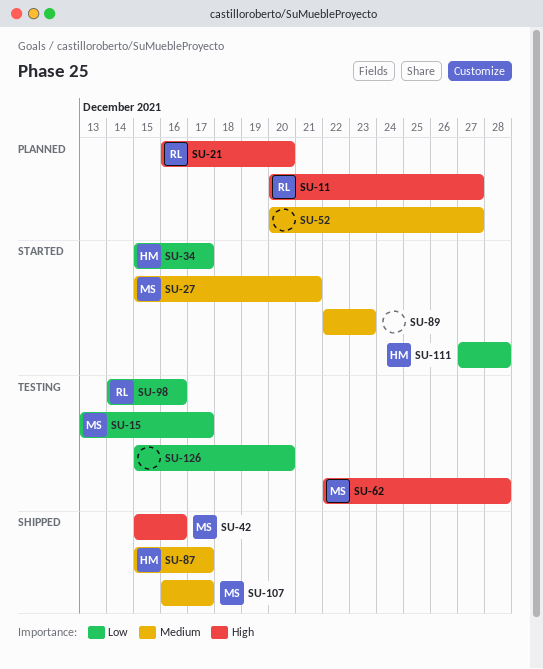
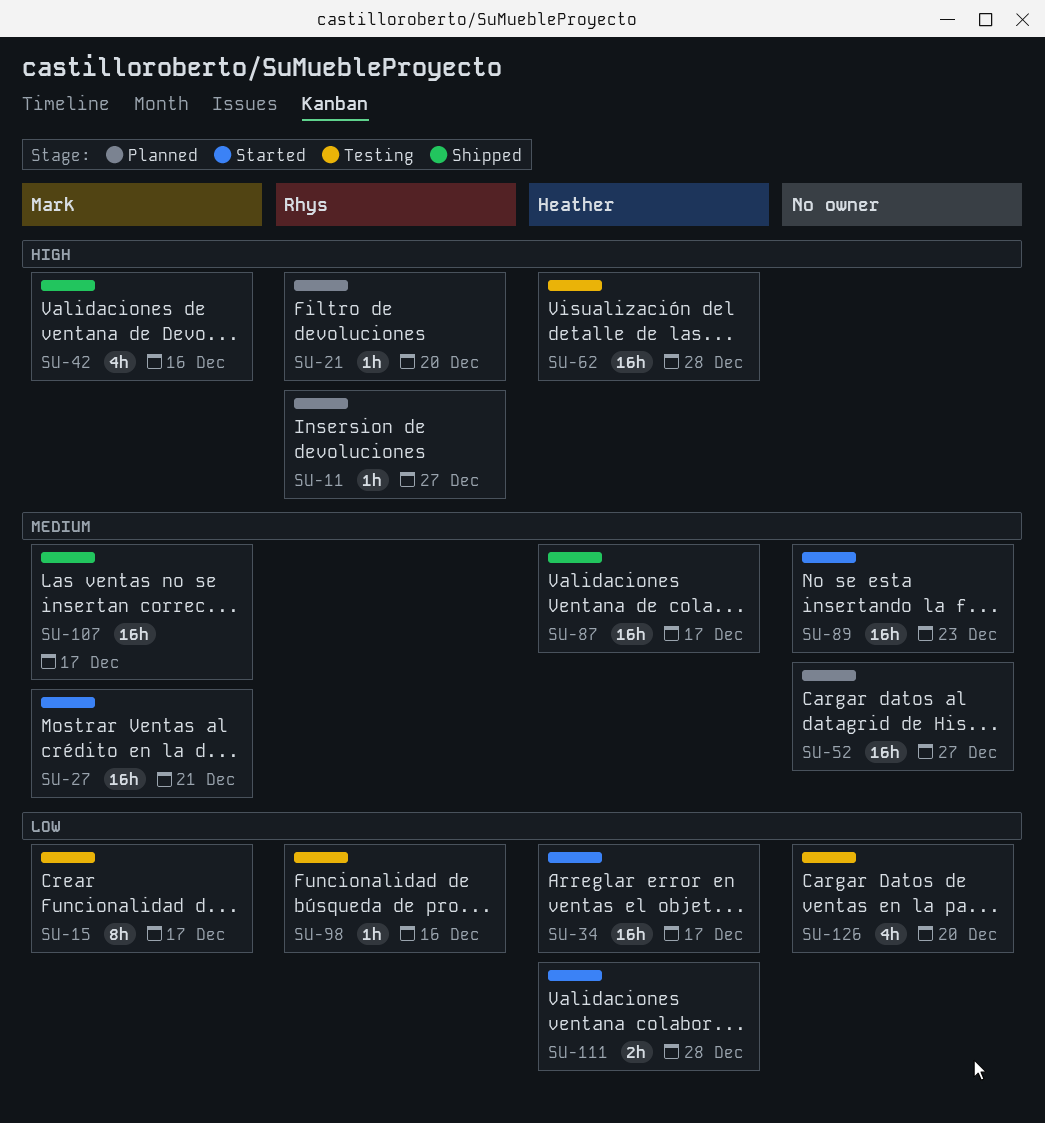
SU-62, owner: Mark -> Heather

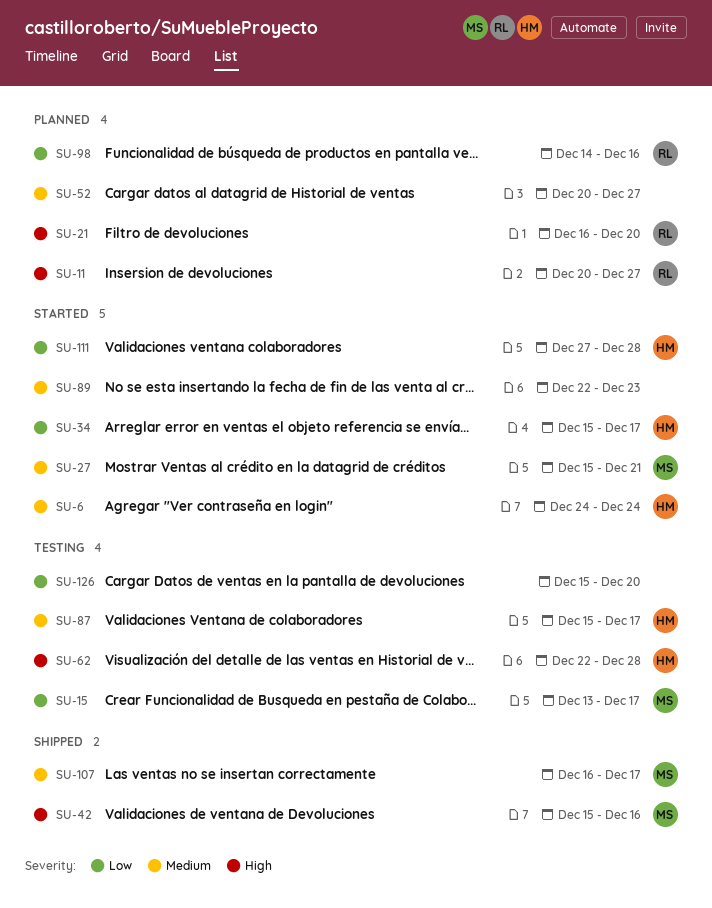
SU-6: none -> present
SU-87, status: Shipped -> Testing
SU-98, status: Testing -> Planned

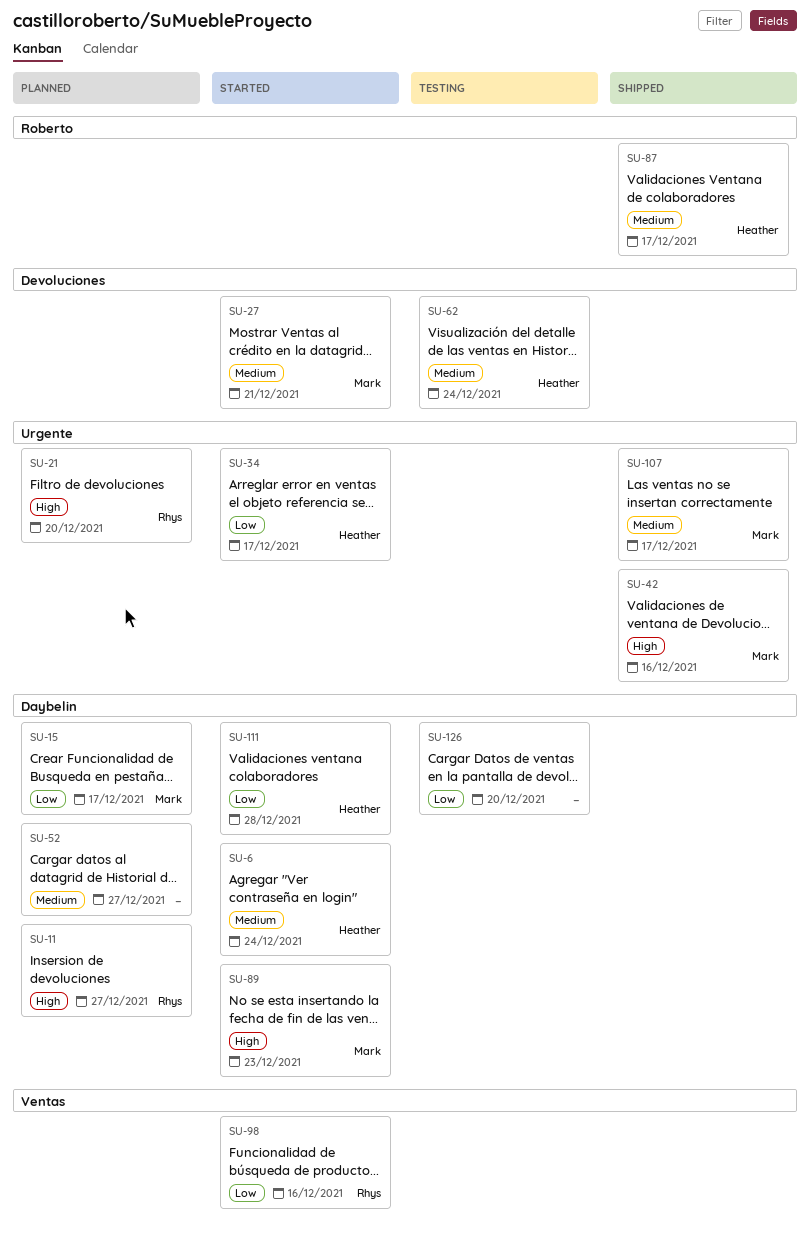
SU-15, status: Testing -> Planned
SU-62, priority: High -> Medium
SU-62, due: Dec 28 -> Dec 24
SU-87, status: Testing -> Shipped
SU-89, owner: none -> Mark
SU-89, priority: Medium -> High
SU-98, status: Planned -> Started

